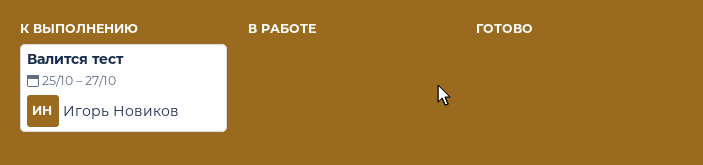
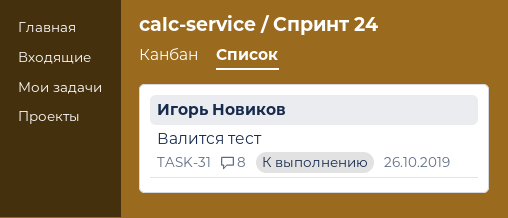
Валится тест, due: Oct 27 -> Oct 26

